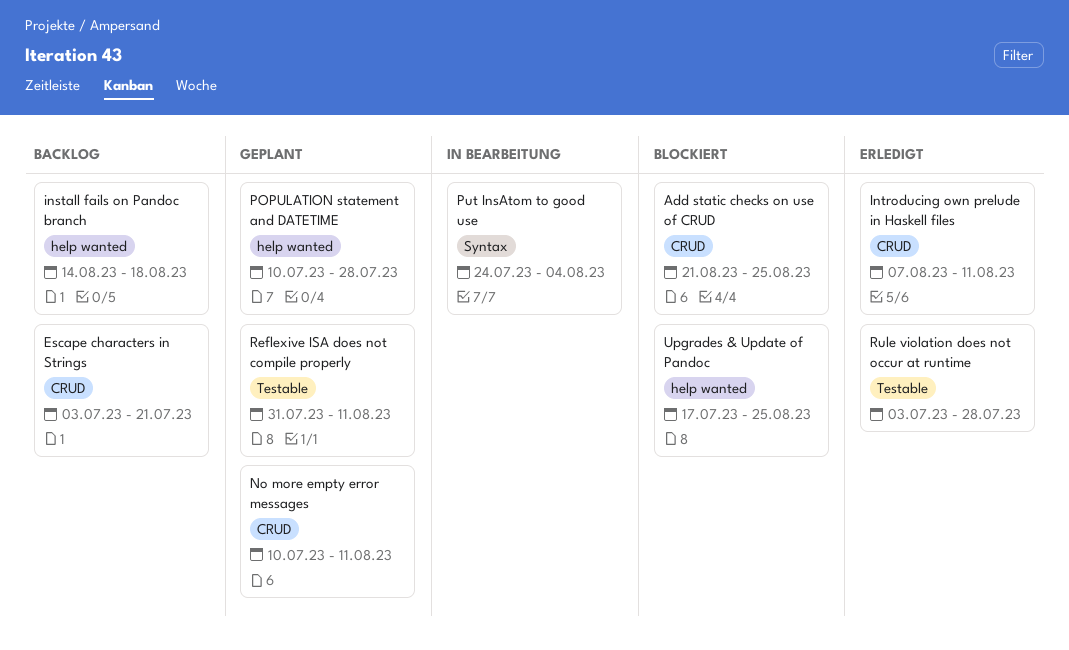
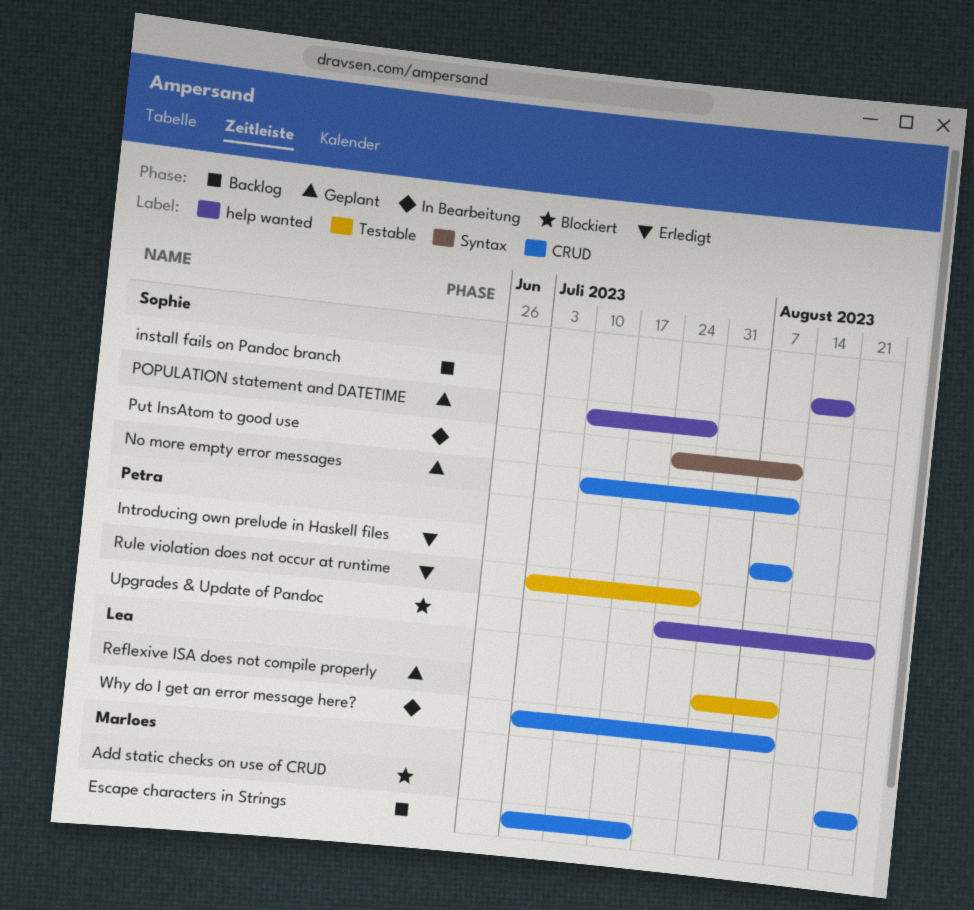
Put InsAtom to good use, due: Aug 4 -> Aug 11
Upgrades & Update of Pandoc, start: Jul 17 -> Jul 24
Why do I get an error message here?: none -> present

